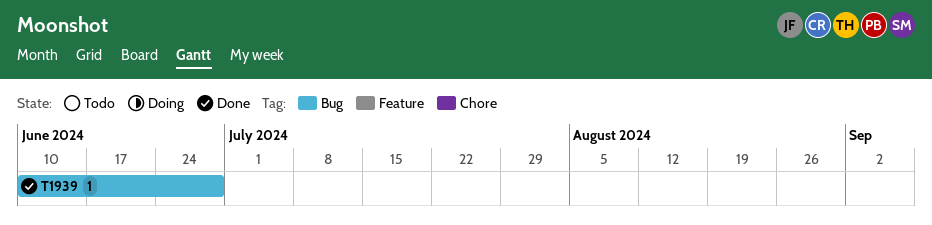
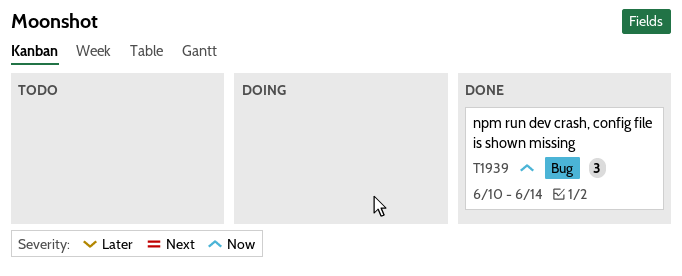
T1939, estimate: 1 -> 3
T1939, due: Jun 28 -> Jun 14

